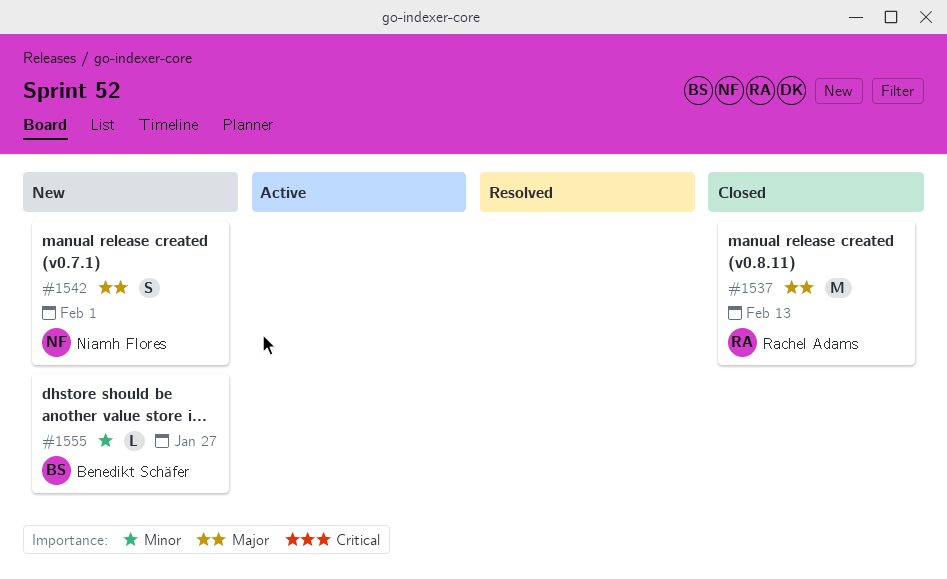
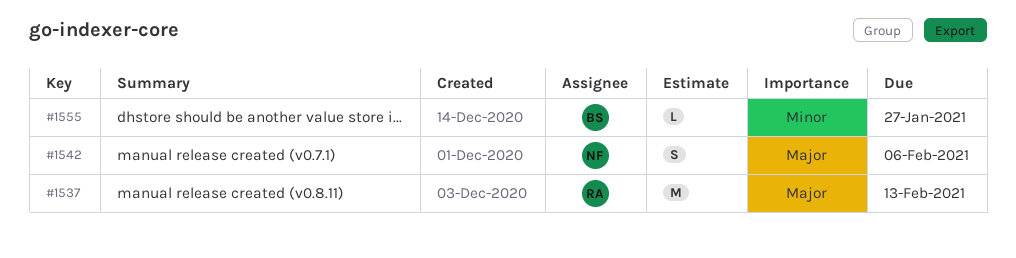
#1542, due: Feb 1 -> Feb 6

